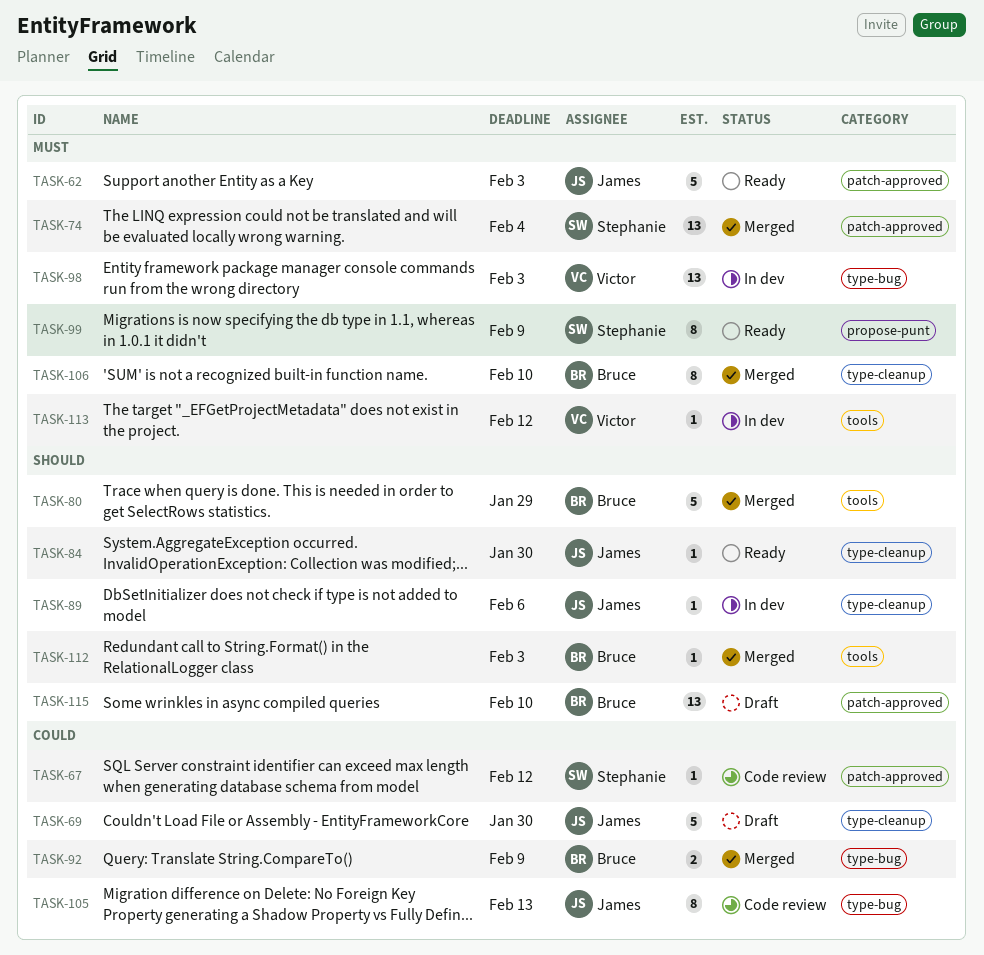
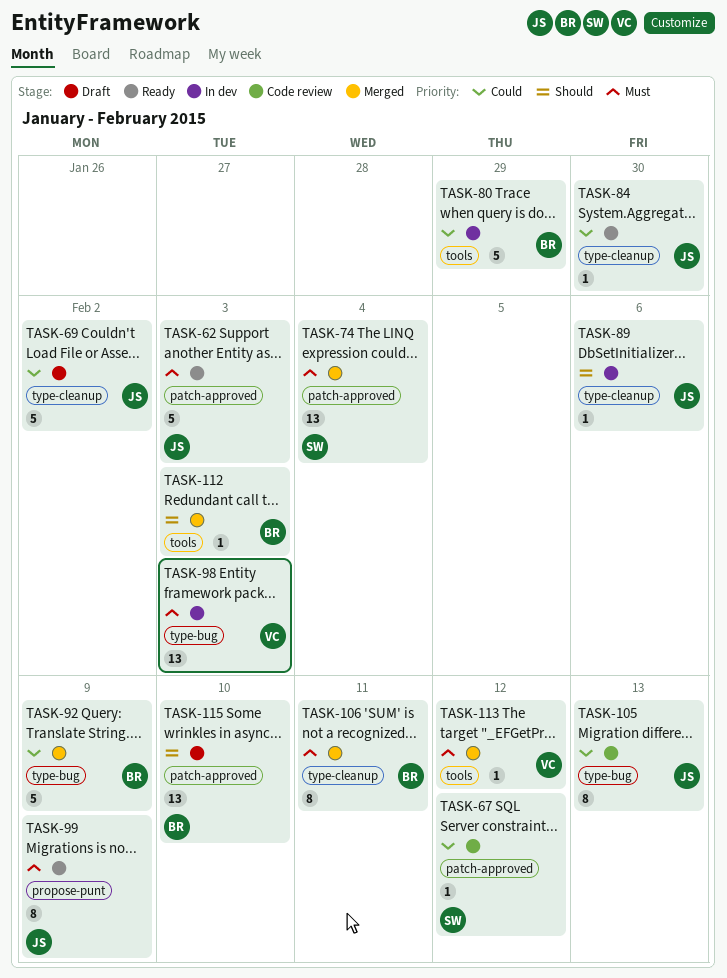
TASK-69, due: Jan 30 -> Feb 2
TASK-80, status: Merged -> In dev
TASK-80, priority: Should -> Could
TASK-84, priority: Should -> Could
TASK-92, estimate: 2 -> 5
TASK-99, owner: Stephanie -> James
TASK-106, due: Feb 10 -> Feb 11
TASK-113, status: In dev -> Merged

